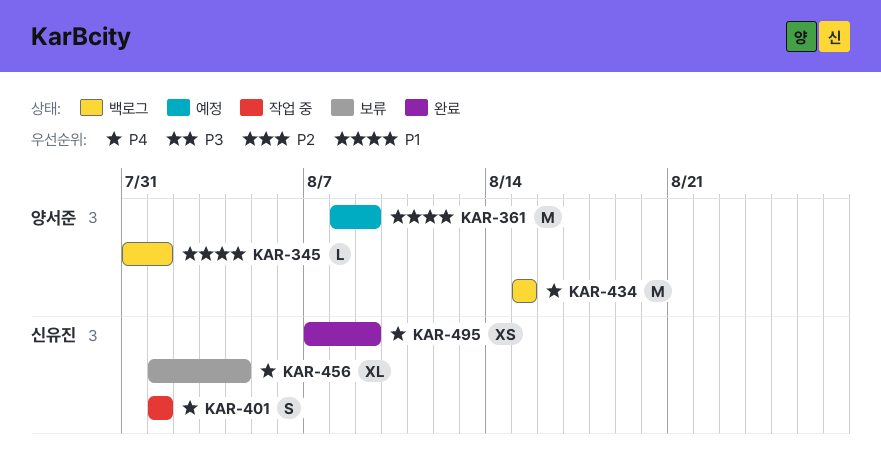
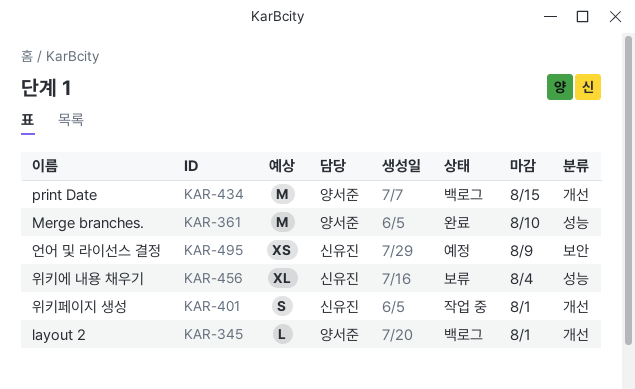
KAR-361, status: 예정 -> 완료
KAR-361, due: Aug 9 -> Aug 10
KAR-495, status: 완료 -> 예정

